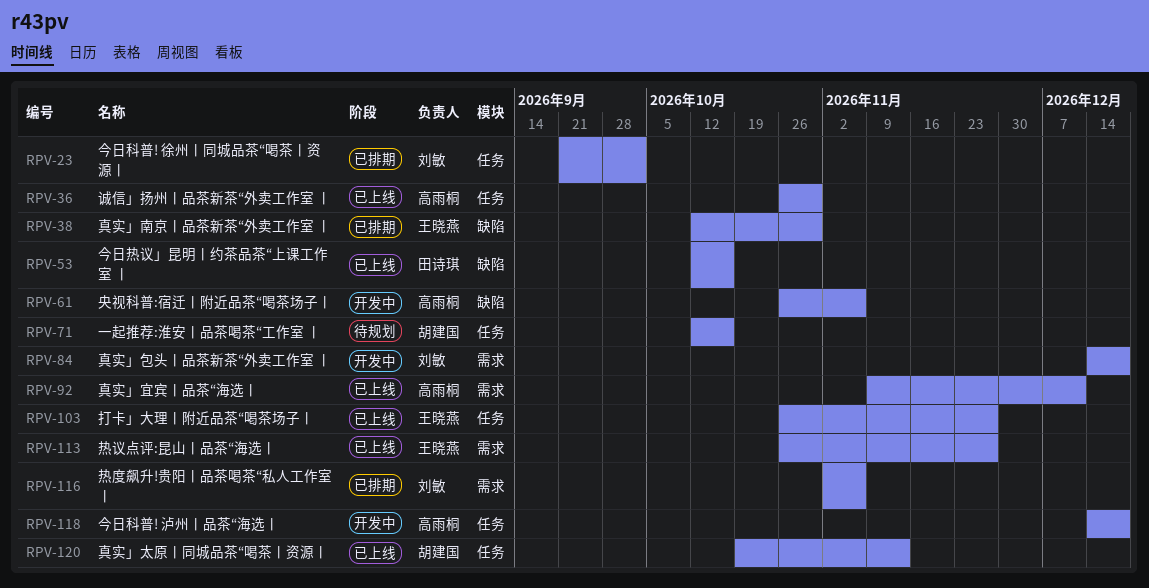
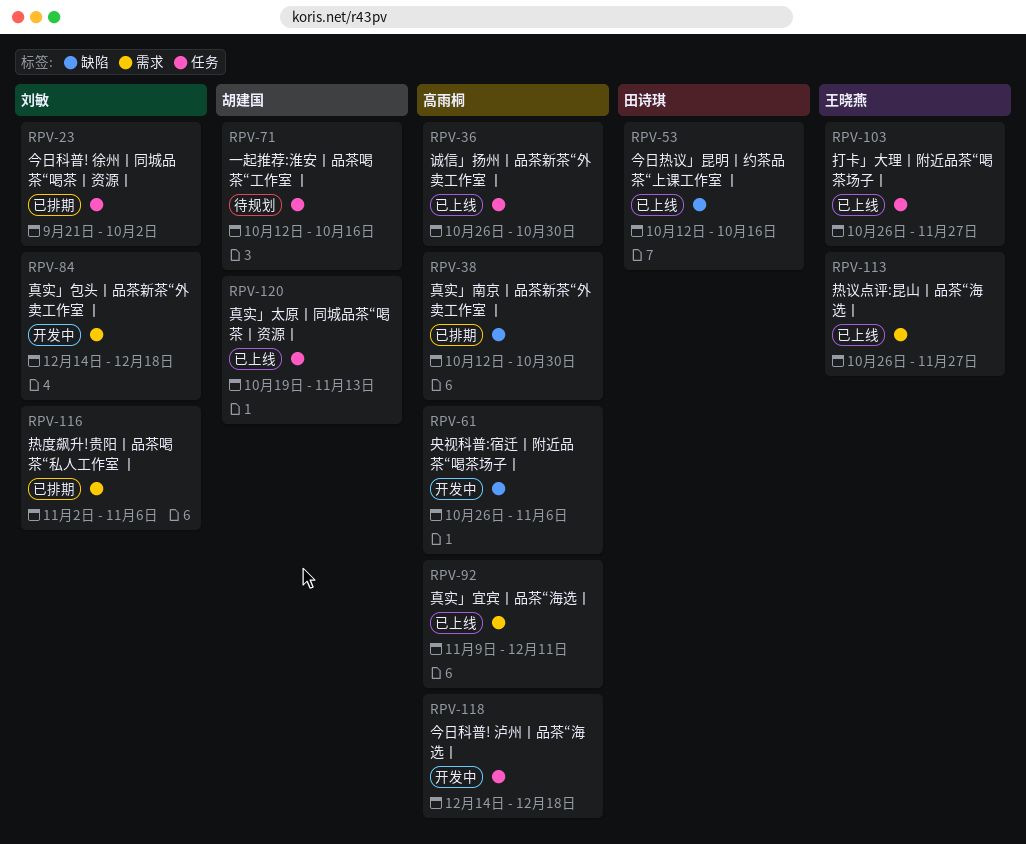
RPV-38, owner: 王晓燕 -> 高雨桐

